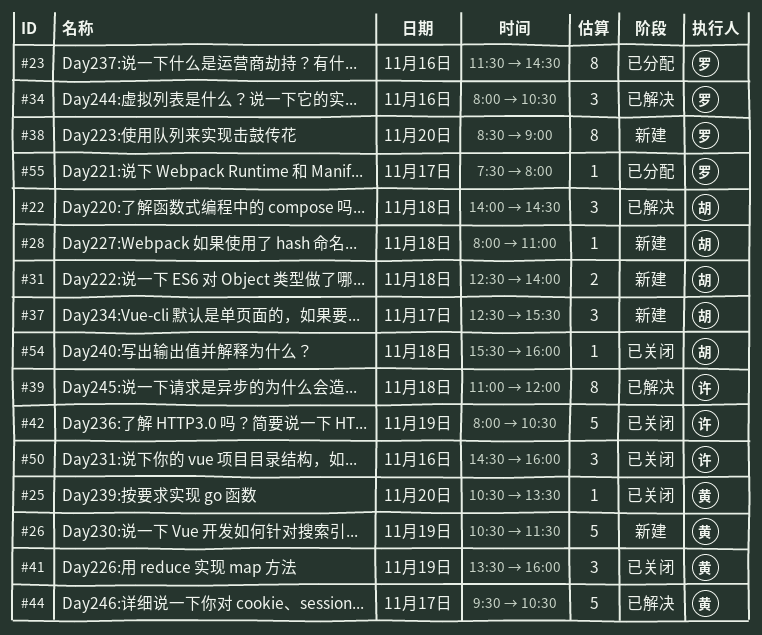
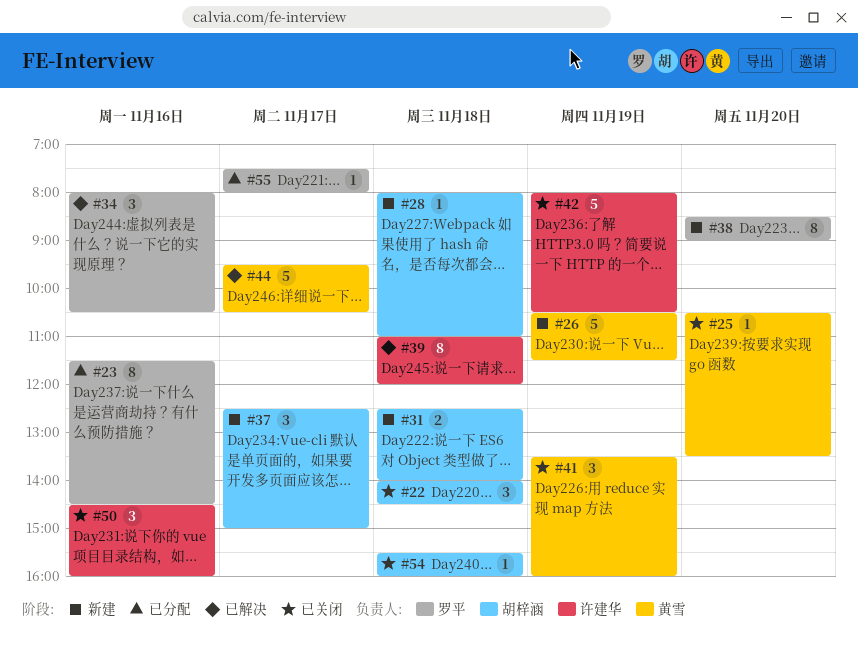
#22, status: 已解决 -> 已关闭
#37, ends: 15:30 -> 15:00

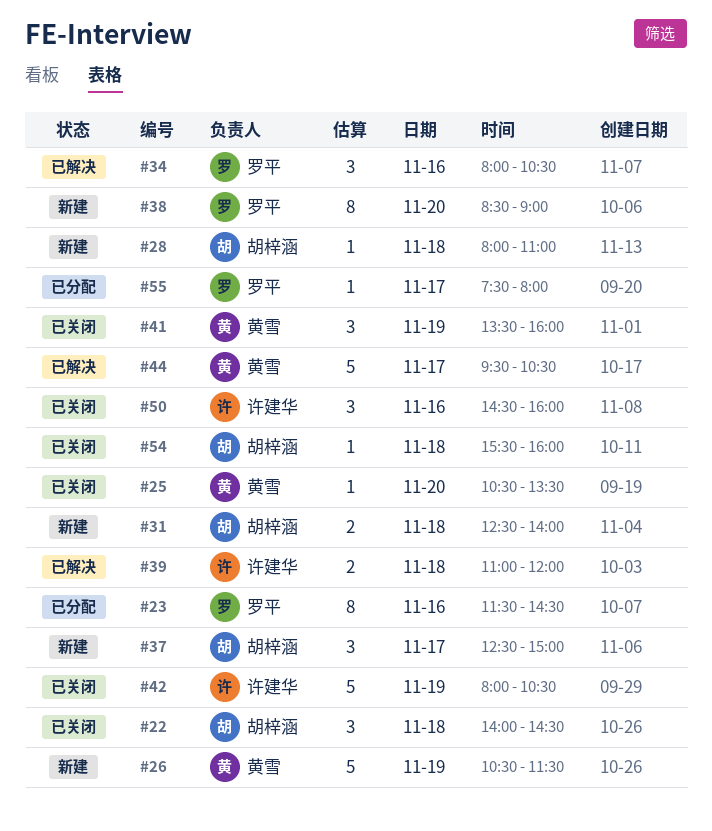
#39, estimate: 8 -> 2

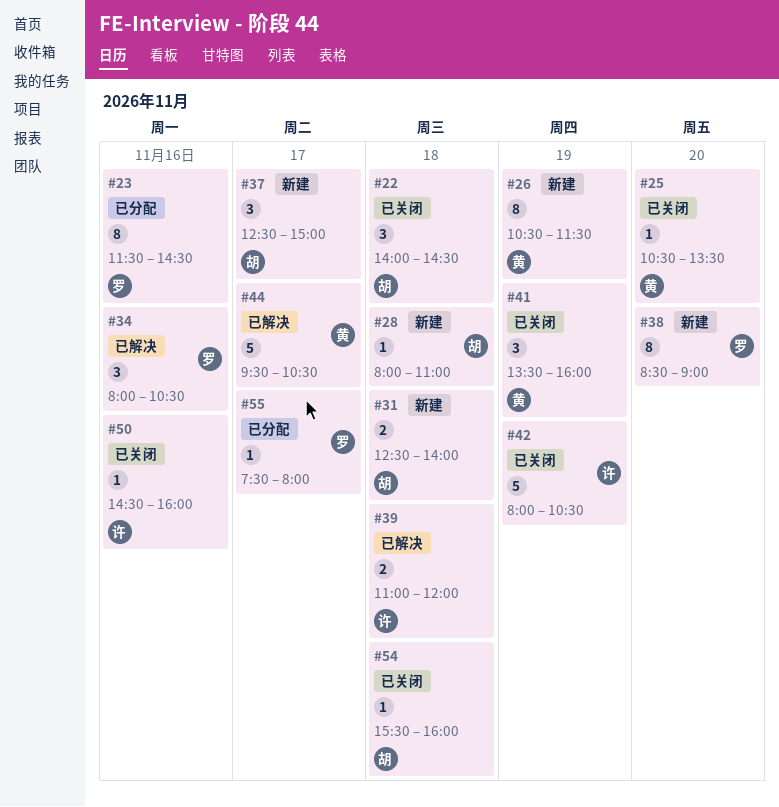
#26, estimate: 5 -> 8
#50, estimate: 3 -> 1

